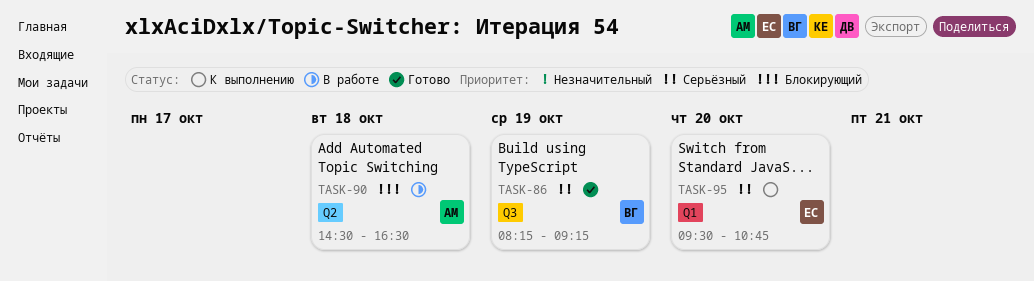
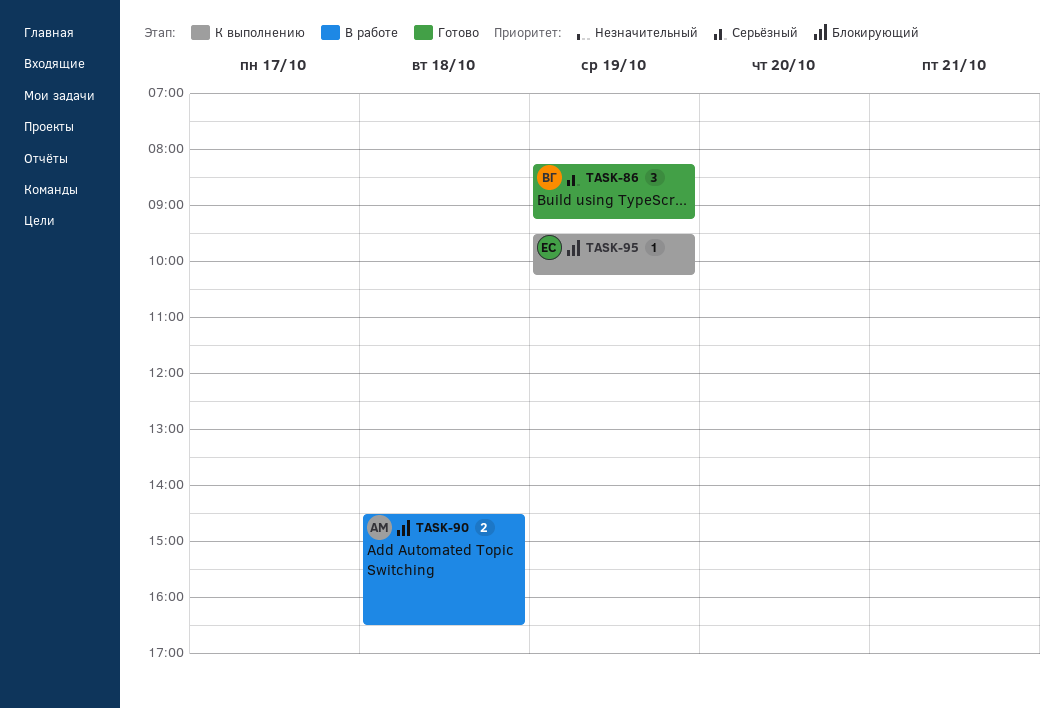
TASK-95, priority: Серьёзный -> Блокирующий
TASK-95, day: Oct 20 -> Oct 19
TASK-95, ends: 10:45 -> 10:15

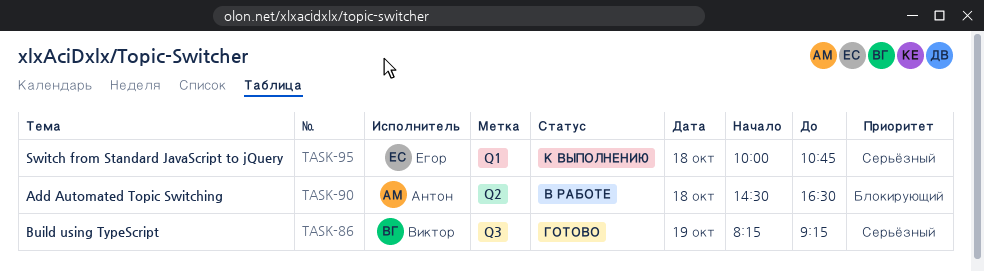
TASK-95, priority: Блокирующий -> Серьёзный
TASK-95, day: Oct 19 -> Oct 18
TASK-95, begins: 09:30 -> 10:00
TASK-95, ends: 10:15 -> 10:45

